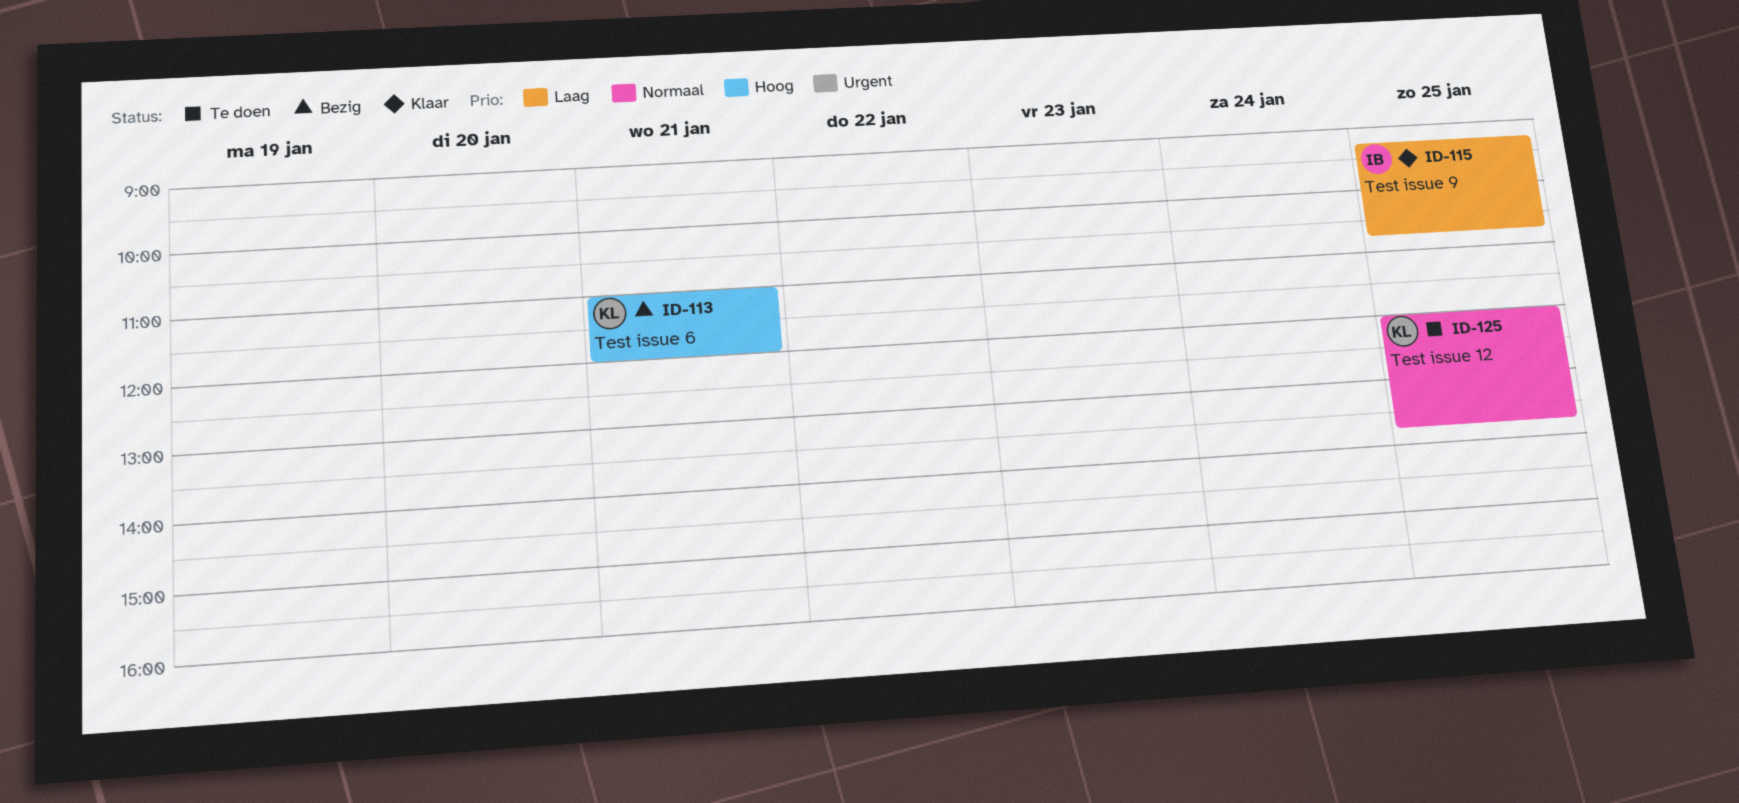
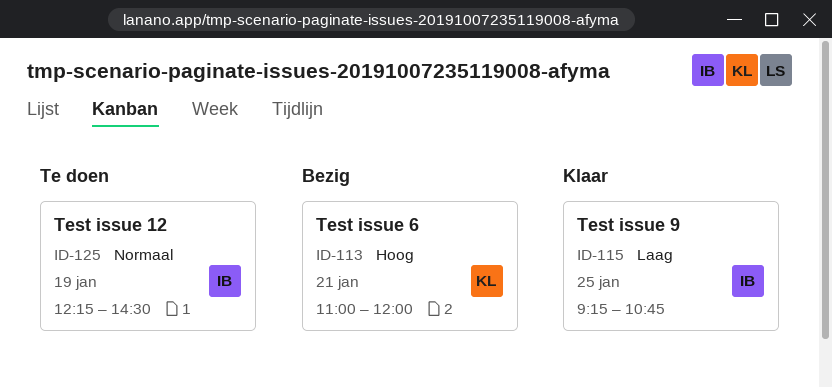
ID-125, owner: KL -> IB
ID-125, day: Jan 25 -> Jan 19
ID-125, begins: 12:00 -> 12:15
ID-125, ends: 13:45 -> 14:30

